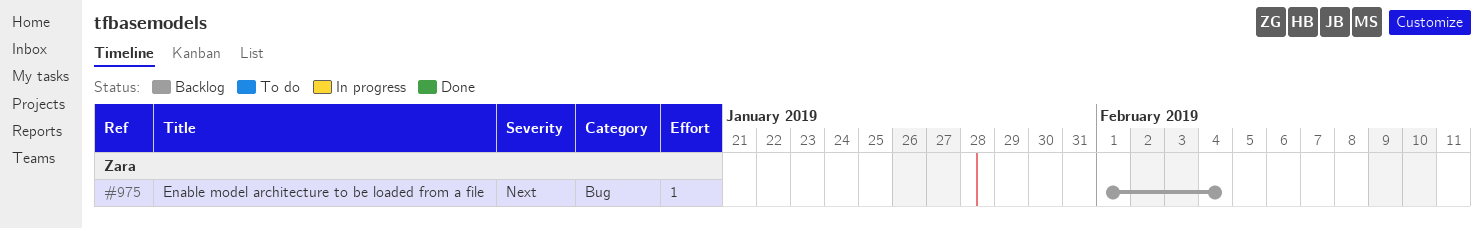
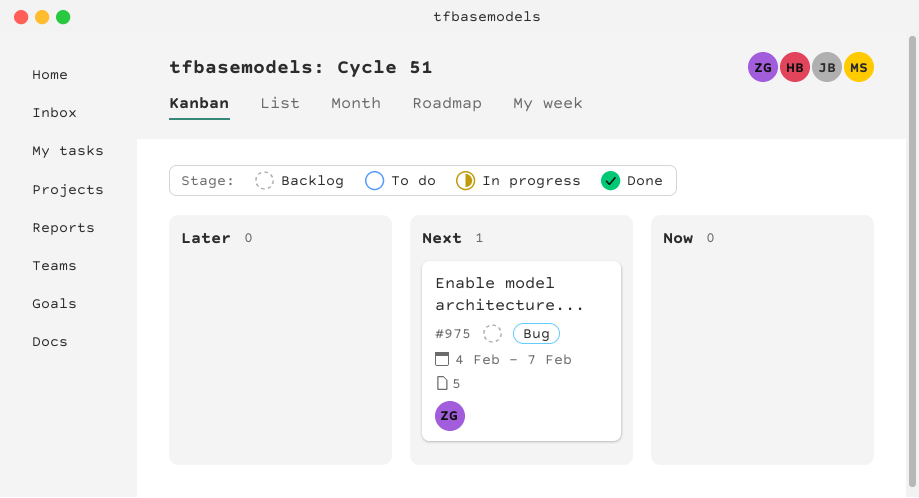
#975, start: Feb 1 -> Feb 4
#975, due: Feb 4 -> Feb 7

